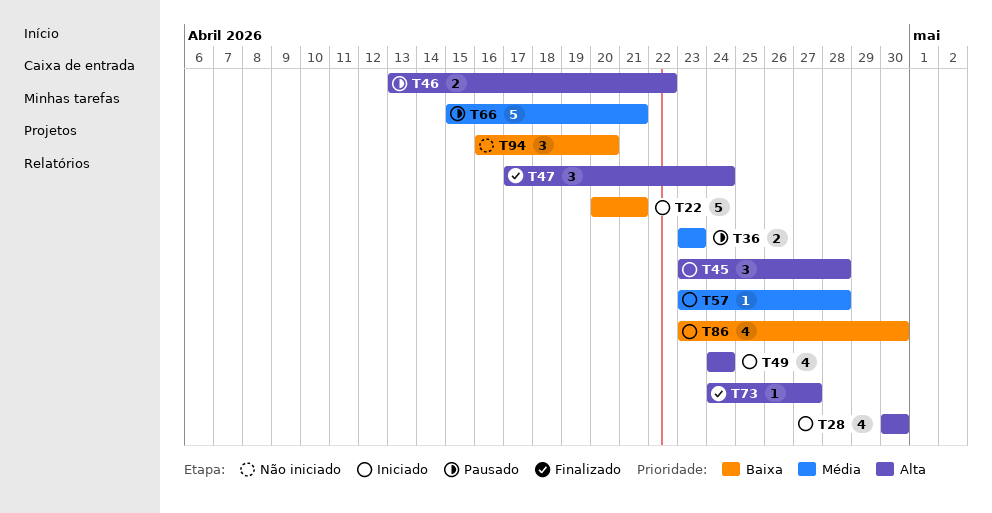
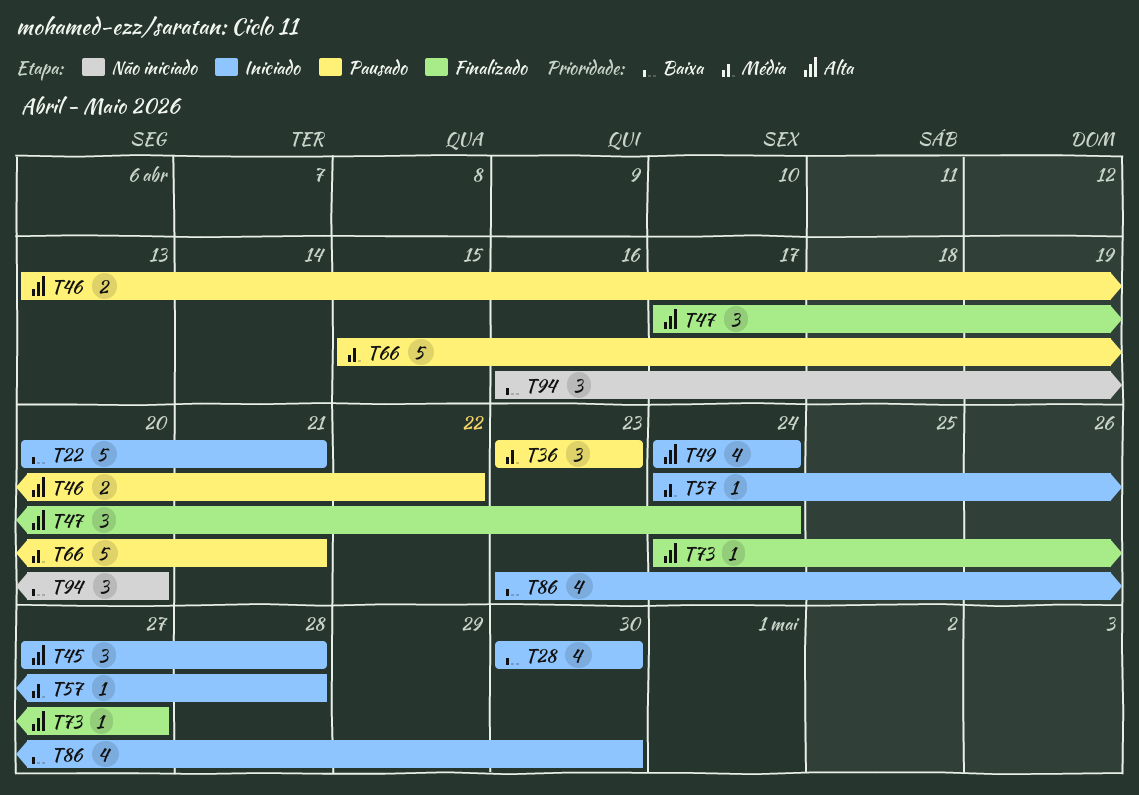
T28, priority: Alta -> Baixa
T36, estimate: 2 -> 3
T45, start: Apr 23 -> Apr 27
T57, start: Apr 23 -> Apr 24

